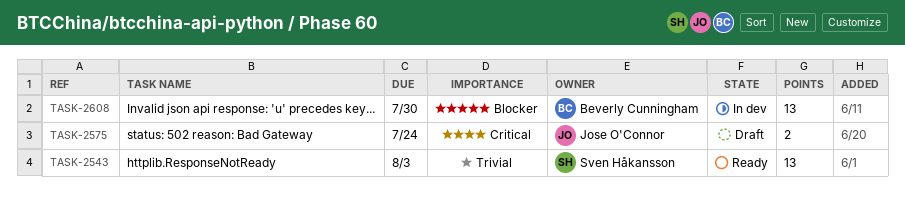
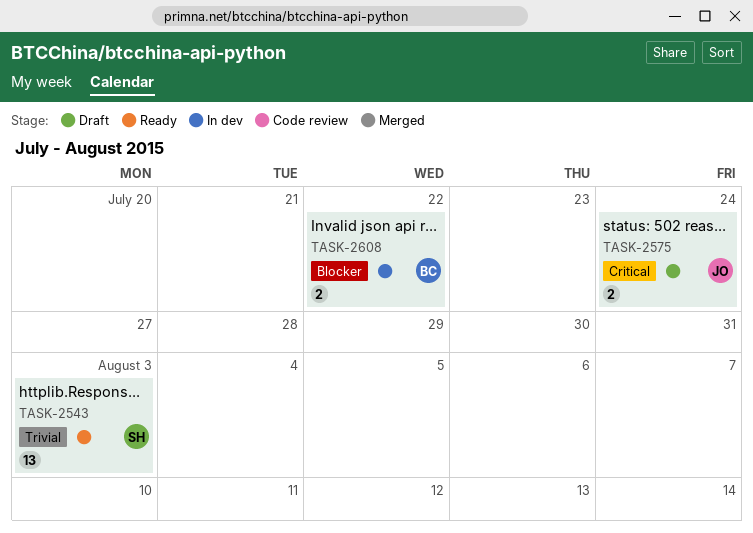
TASK-2608, estimate: 13 -> 2
TASK-2608, due: Jul 30 -> Jul 22

